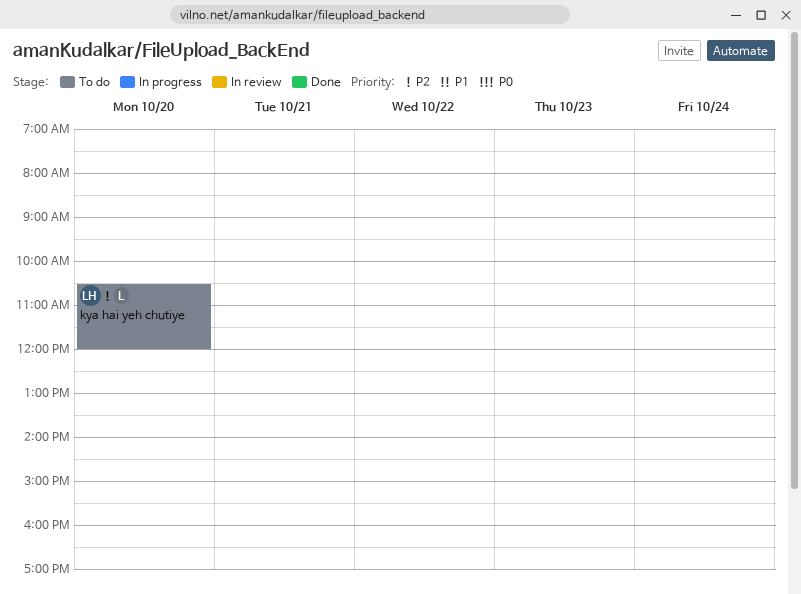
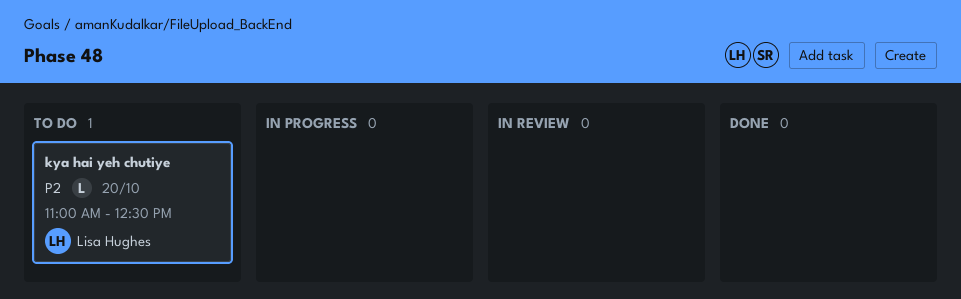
kya hai yeh chutiye, begins: 10:30 -> 11:00
kya hai yeh chutiye, ends: 12:00 -> 12:30

